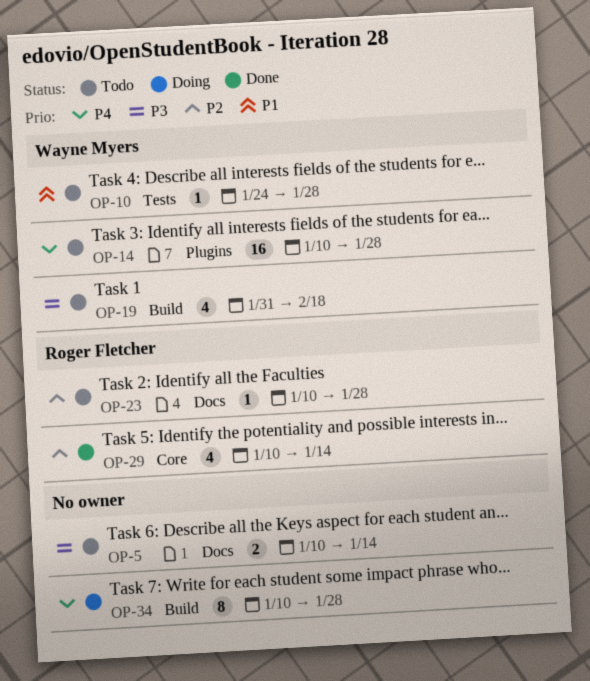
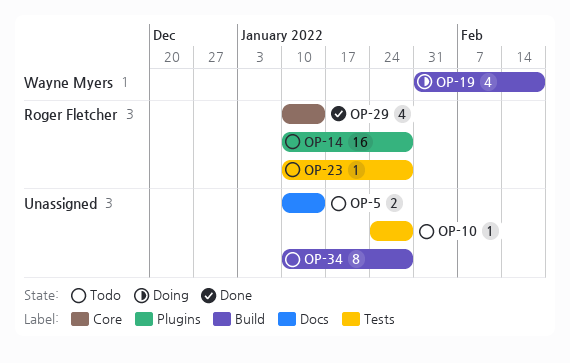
OP-10, owner: Wayne Myers -> none
OP-14, owner: Wayne Myers -> Roger Fletcher
OP-19, status: Todo -> Doing
OP-23, label: Docs -> Tests
OP-34, status: Doing -> Todo

